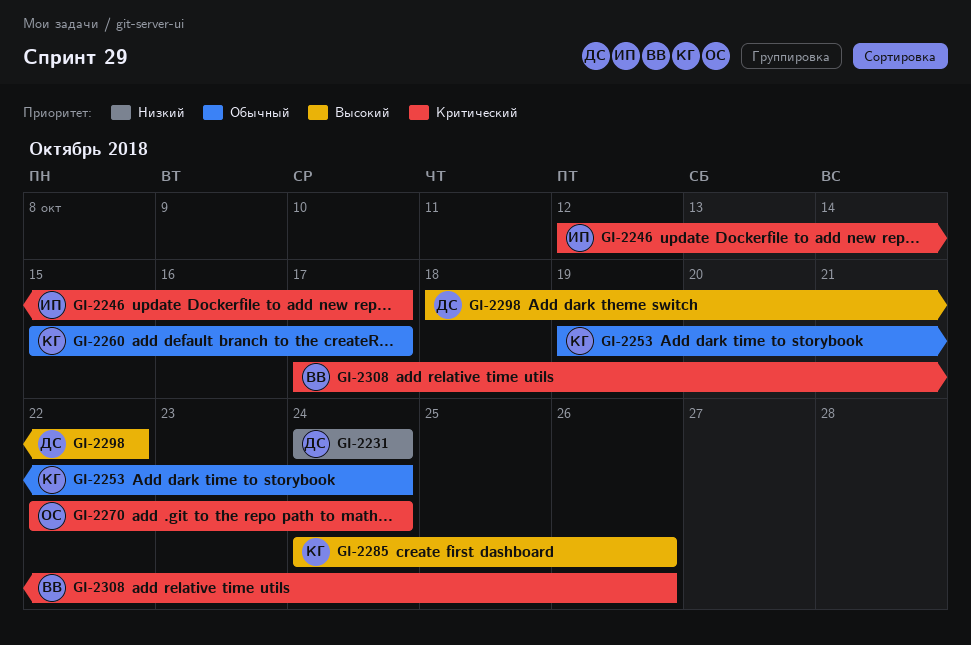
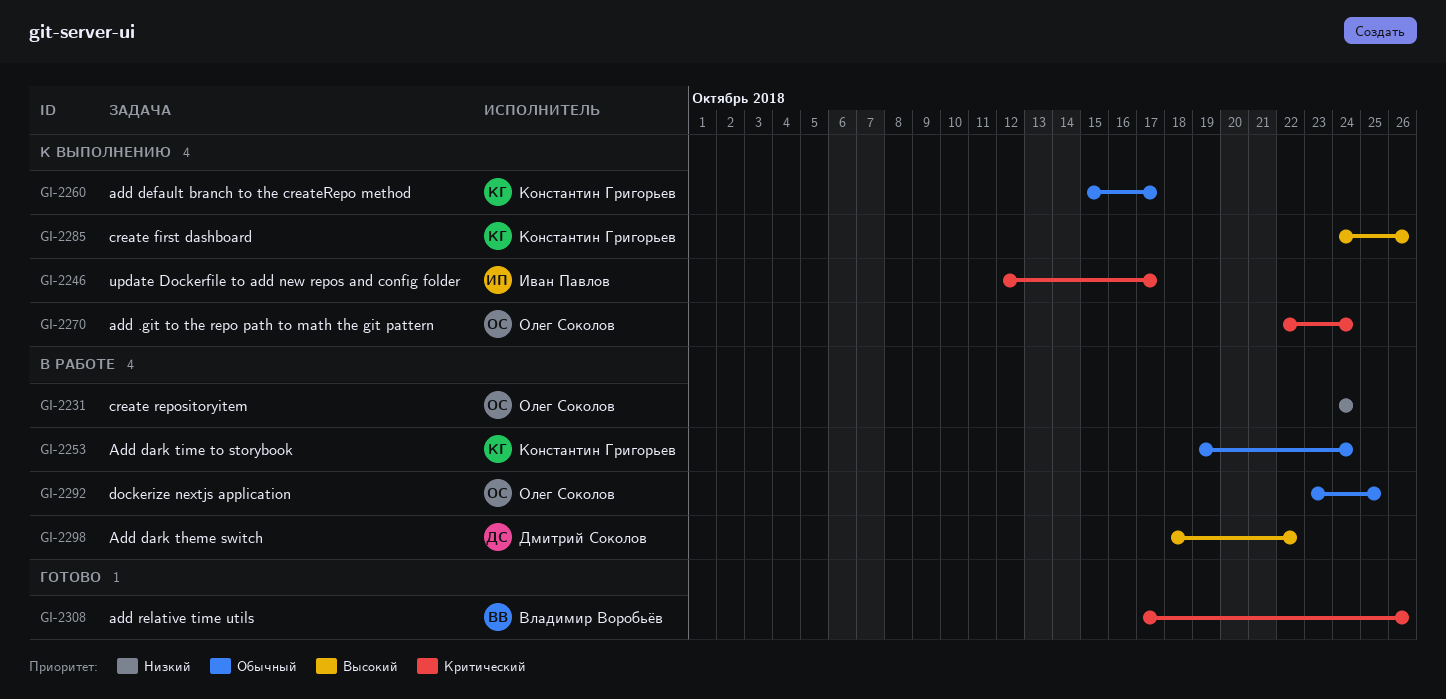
GI-2231, owner: Дмитрий Соколов -> Олег Соколов
GI-2292: none -> present

